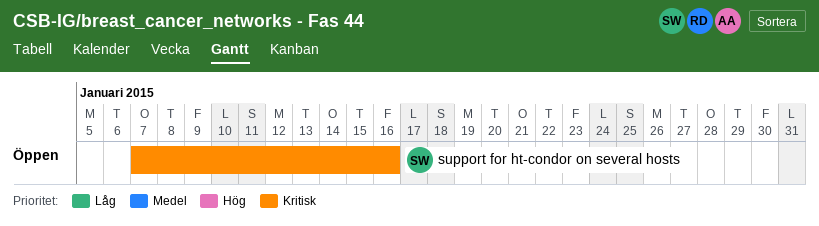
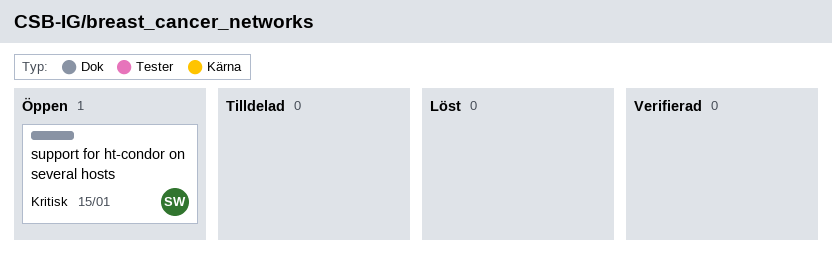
support for ht-condor on several hosts, due: Jan 16 -> Jan 15

